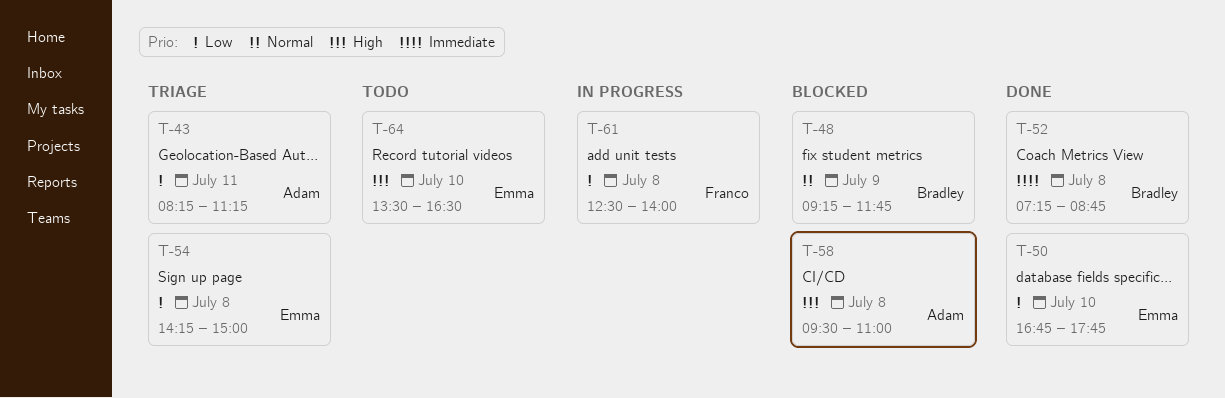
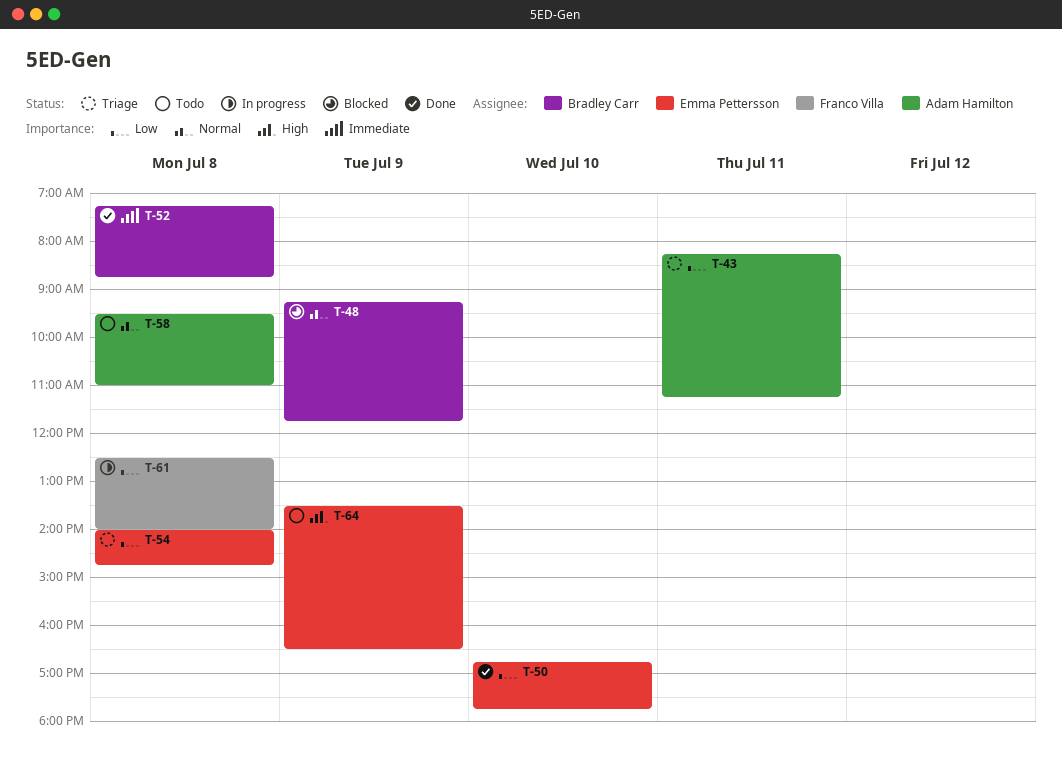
T-54, begins: 14:15 -> 14:00
T-54, ends: 15:00 -> 14:45
T-58, status: Blocked -> Todo
T-58, priority: High -> Normal
T-64, day: Jul 10 -> Jul 9

